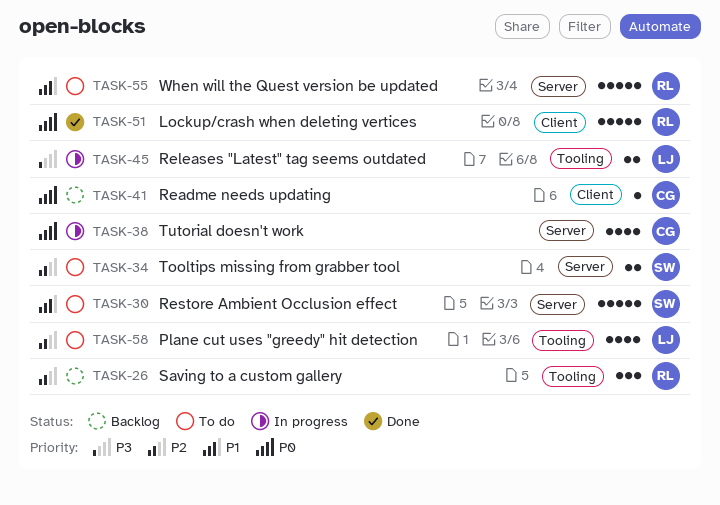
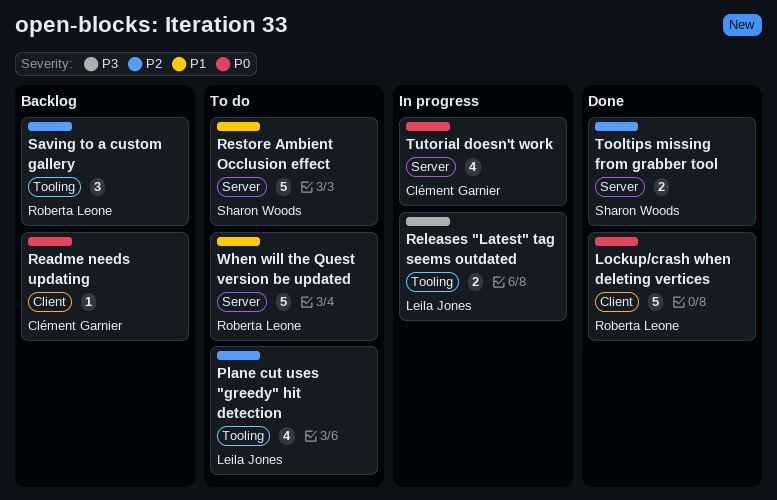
Tooltips missing from grabber tool, status: To do -> Done

